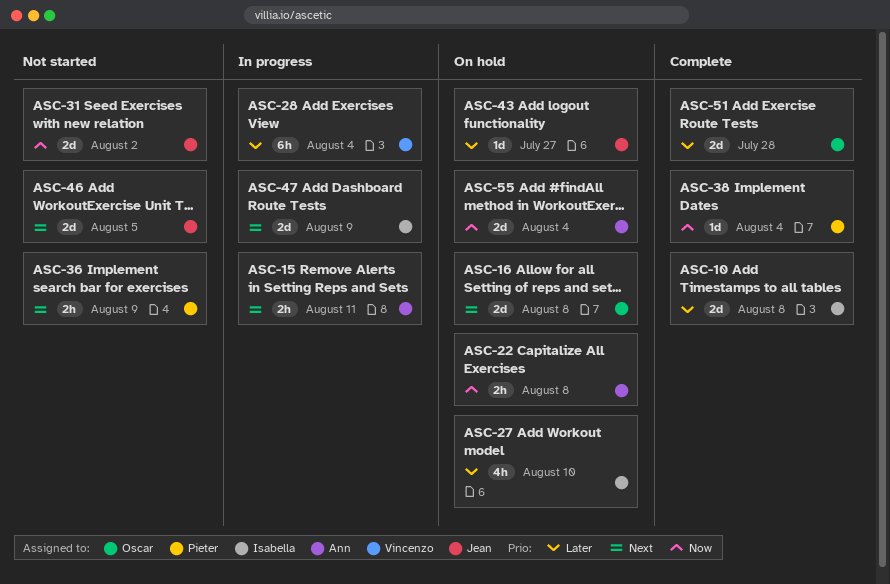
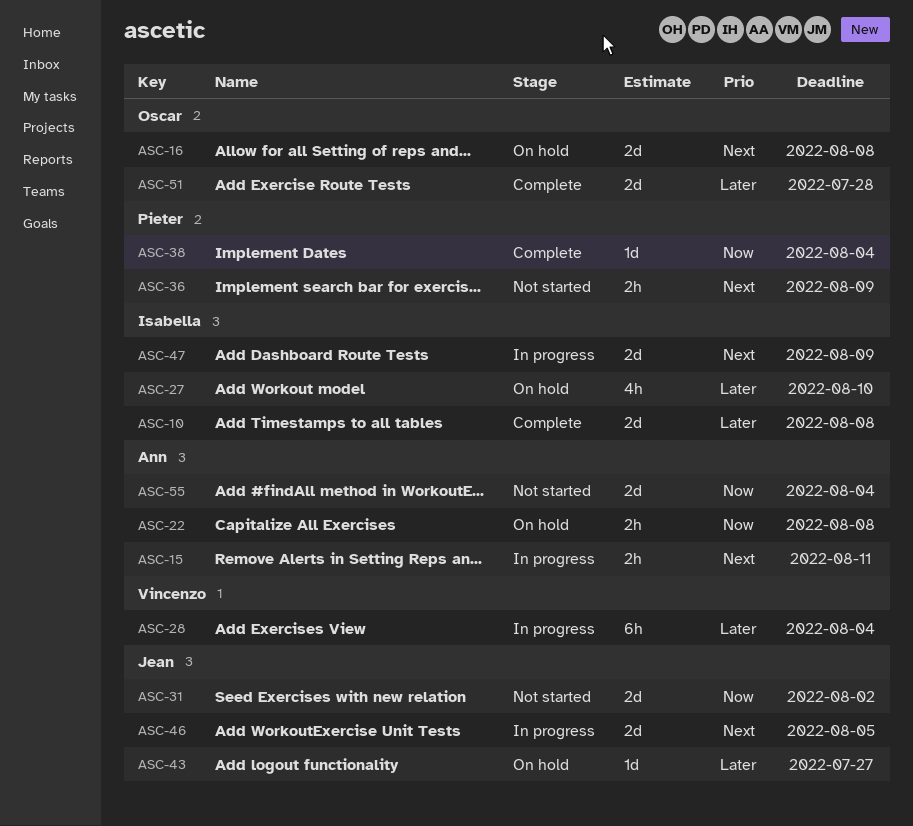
ASC-46, status: Not started -> In progress
ASC-55, status: On hold -> Not started

